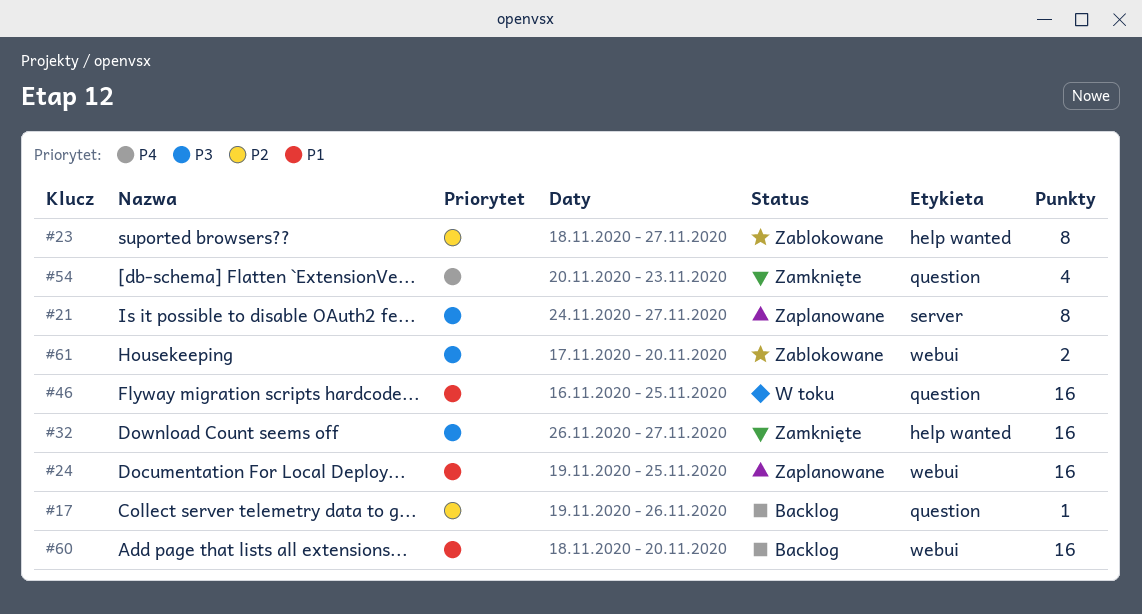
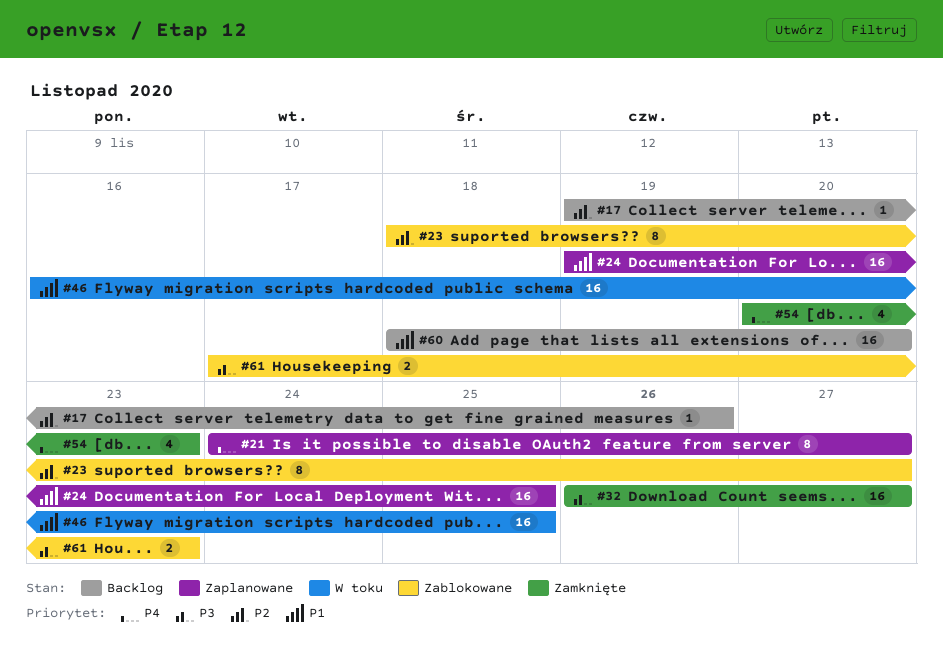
#21, priority: P3 -> P4
#61, due: Nov 20 -> Nov 23

